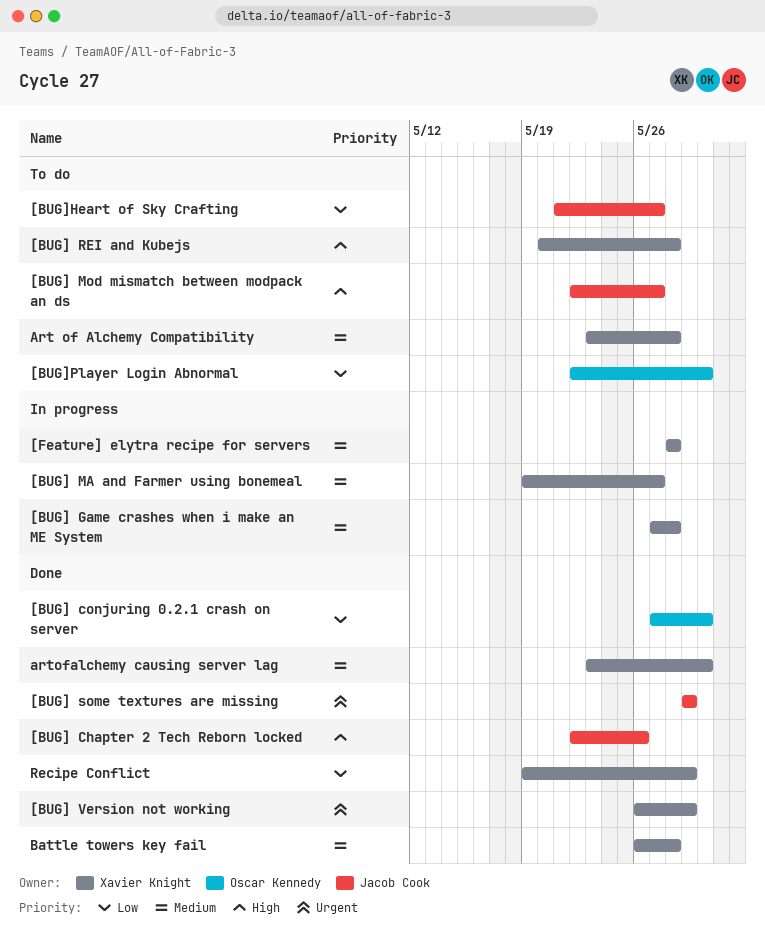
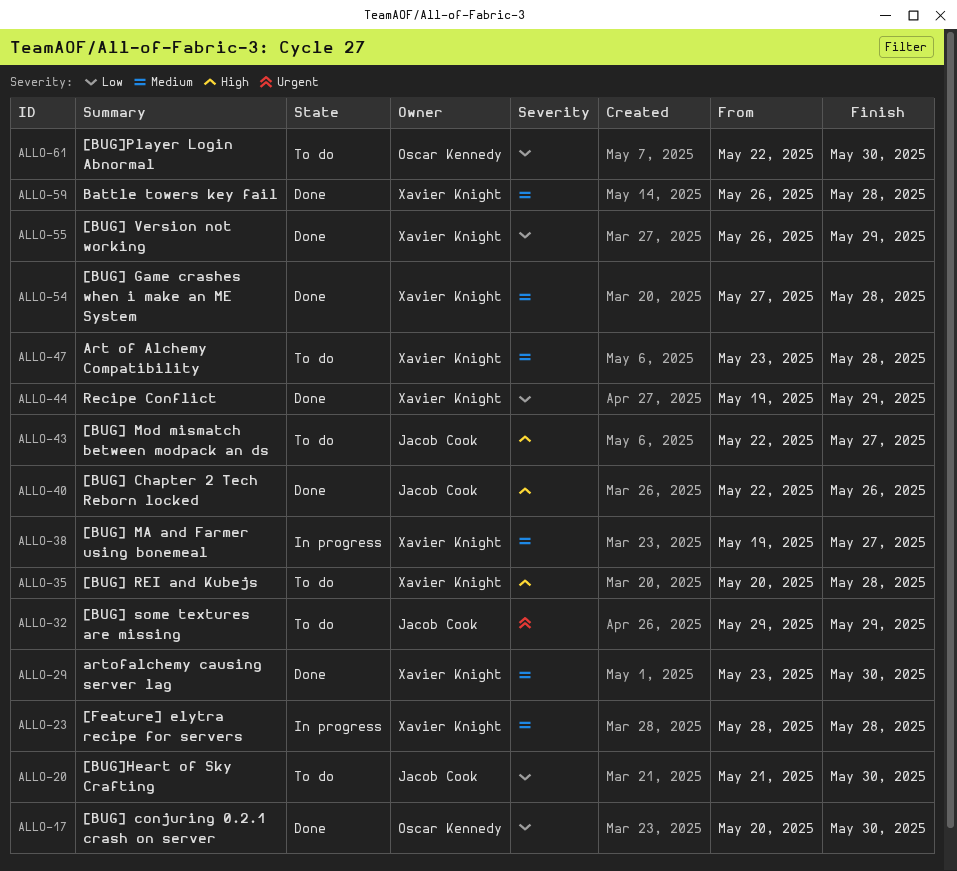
[BUG] conjuring 0.2.1 crash on server, start: May 27 -> May 20
[BUG] Game crashes when i make an ME System, status: In progress -> Done
[BUG] some textures are missing, status: Done -> To do
[BUG] Version not working, priority: Urgent -> Low
[BUG]Heart of Sky Crafting, due: May 27 -> May 30

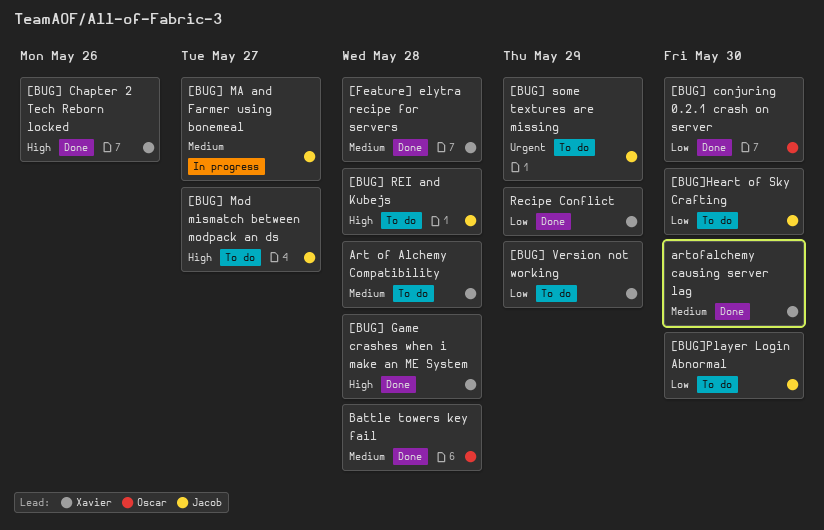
[BUG] Chapter 2 Tech Reborn locked, owner: Jacob Cook -> Xavier Knight
[BUG] Game crashes when i make an ME System, priority: Medium -> High
[BUG] MA and Farmer using bonemeal, owner: Xavier Knight -> Jacob Cook
[BUG] REI and Kubejs, owner: Xavier Knight -> Jacob Cook
[BUG] Version not working, status: Done -> To do
[BUG]Player Login Abnormal, owner: Oscar Kennedy -> Jacob Cook
[Feature] elytra recipe for servers, status: In progress -> Done
Battle towers key fail, owner: Xavier Knight -> Oscar Kennedy

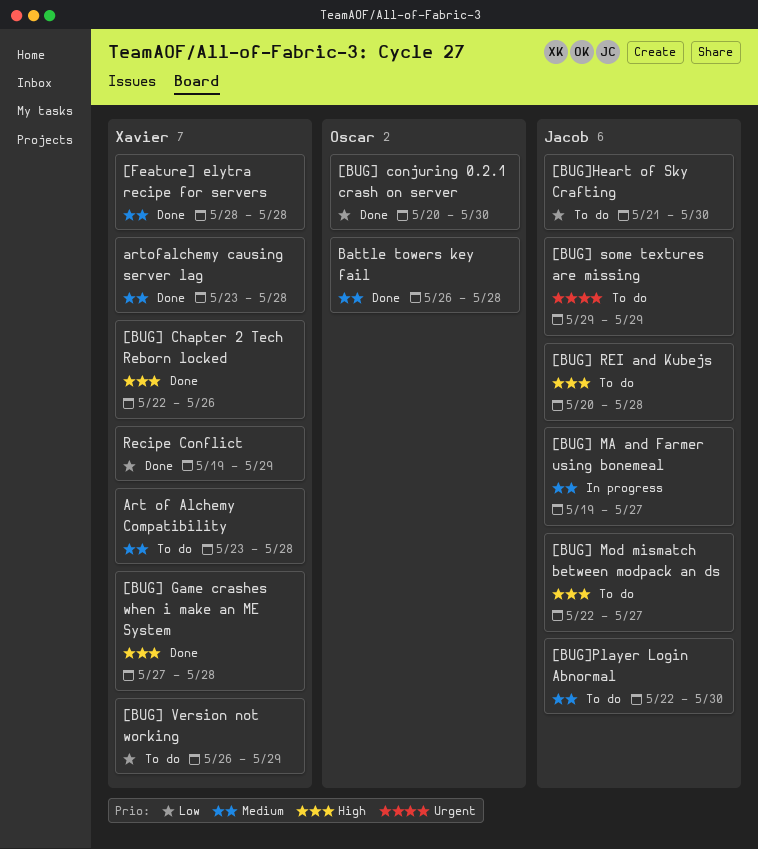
[BUG]Player Login Abnormal, priority: Low -> Medium
artofalchemy causing server lag, due: May 30 -> May 28

